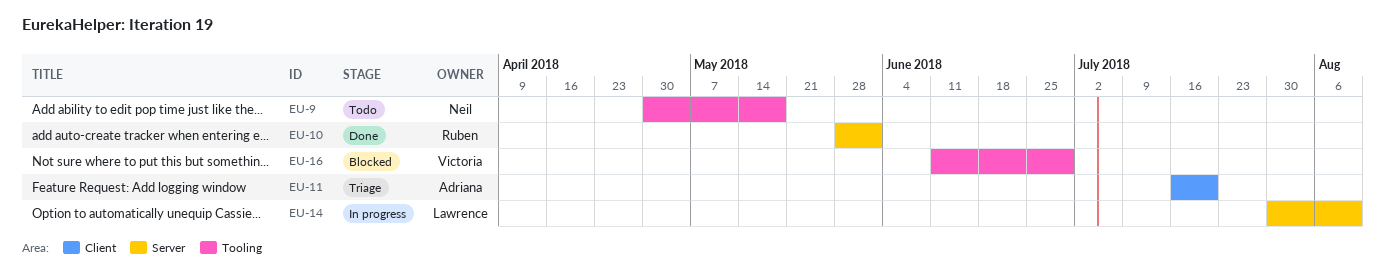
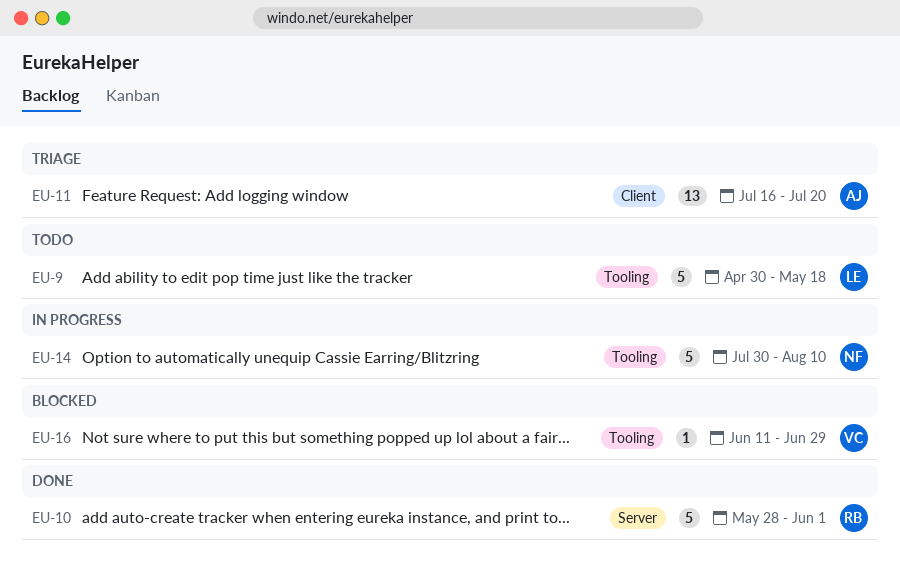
EU-9, owner: Neil -> Lawrence
EU-14, owner: Lawrence -> Neil
EU-14, label: Server -> Tooling

